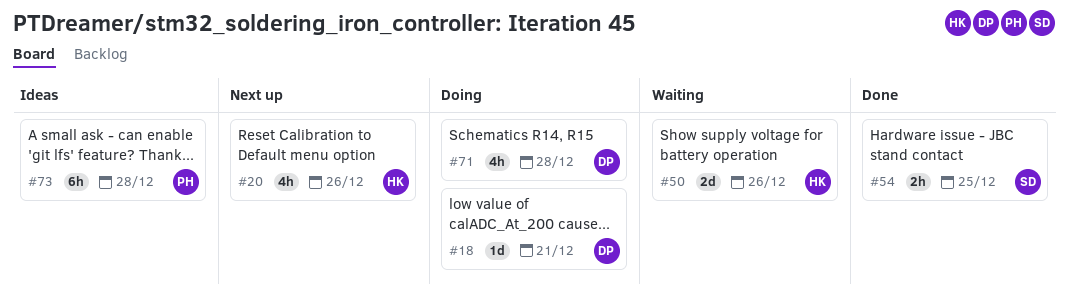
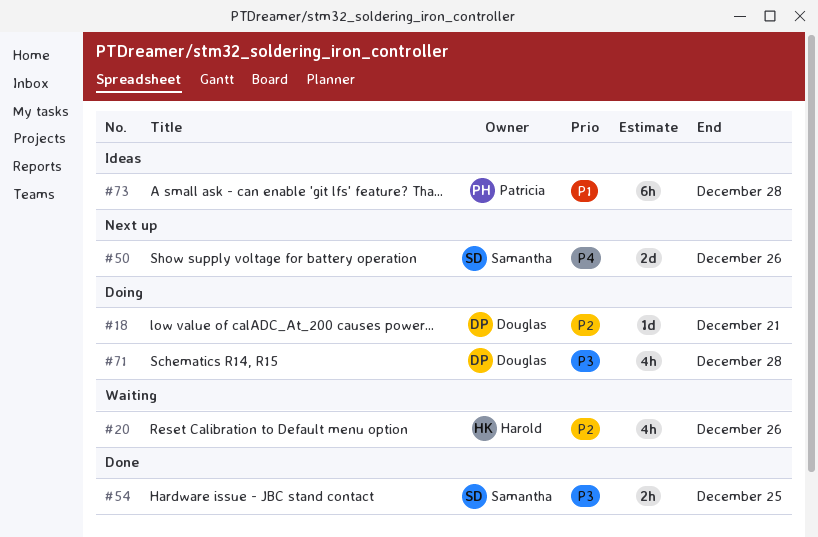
#20, status: Next up -> Waiting
#50, status: Waiting -> Next up
#50, owner: Harold -> Samantha

